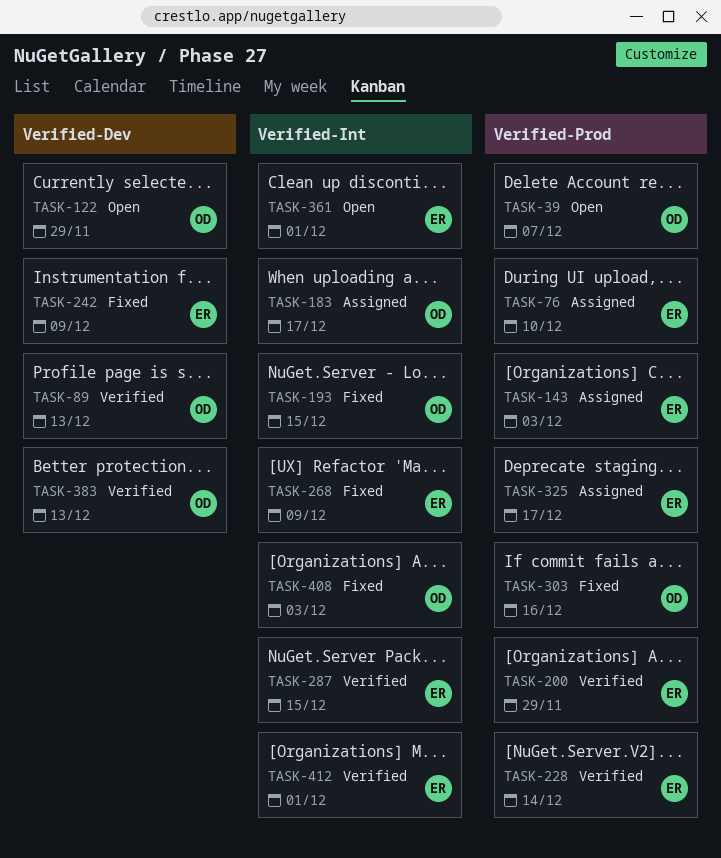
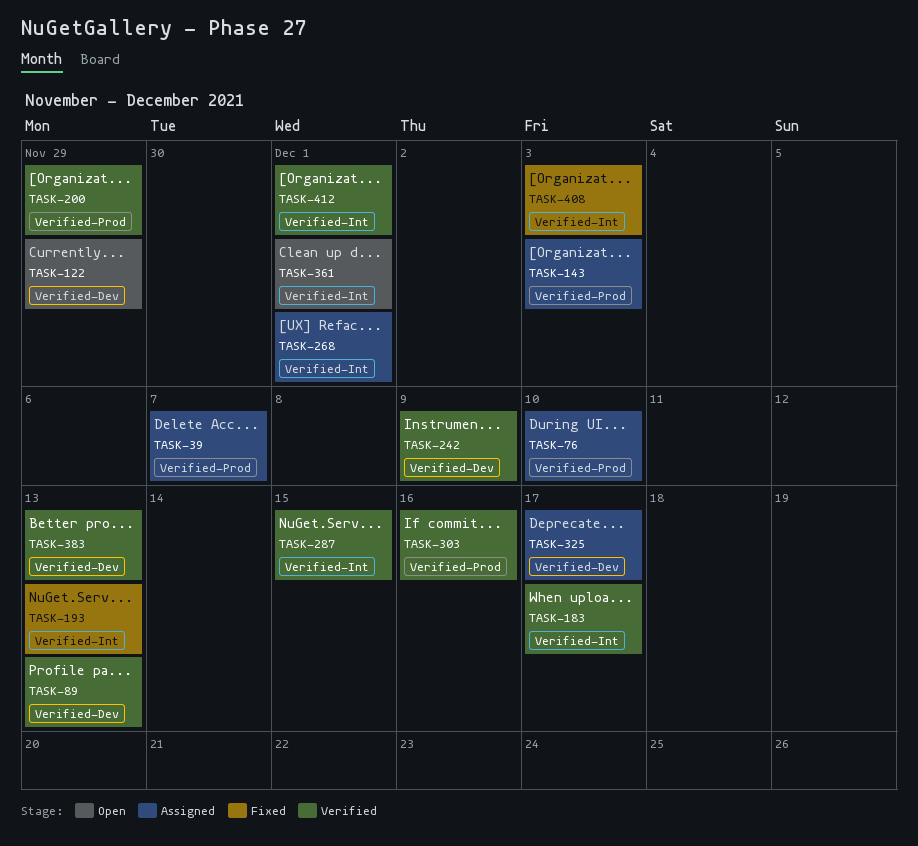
TASK-39, status: Open -> Assigned
TASK-183, status: Assigned -> Verified
TASK-193, due: Dec 15 -> Dec 13
TASK-228: present -> none
TASK-242, status: Fixed -> Verified
TASK-268, status: Fixed -> Assigned
TASK-268, due: Dec 9 -> Dec 1
TASK-303, status: Fixed -> Verified
TASK-325, label: Verified-Prod -> Verified-Dev

